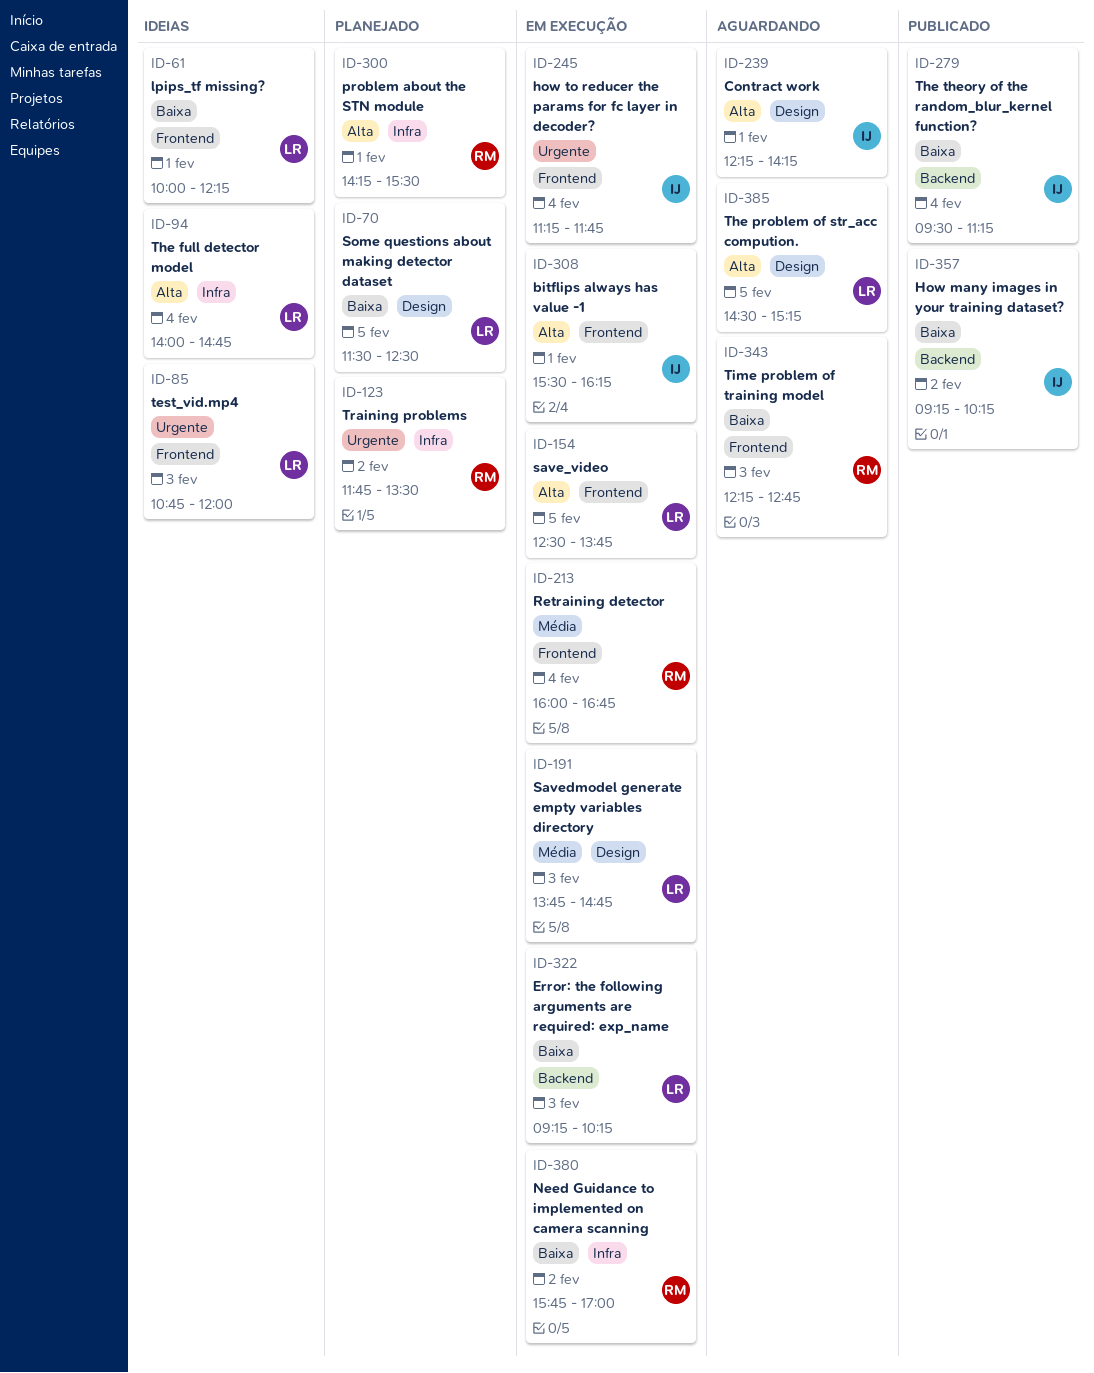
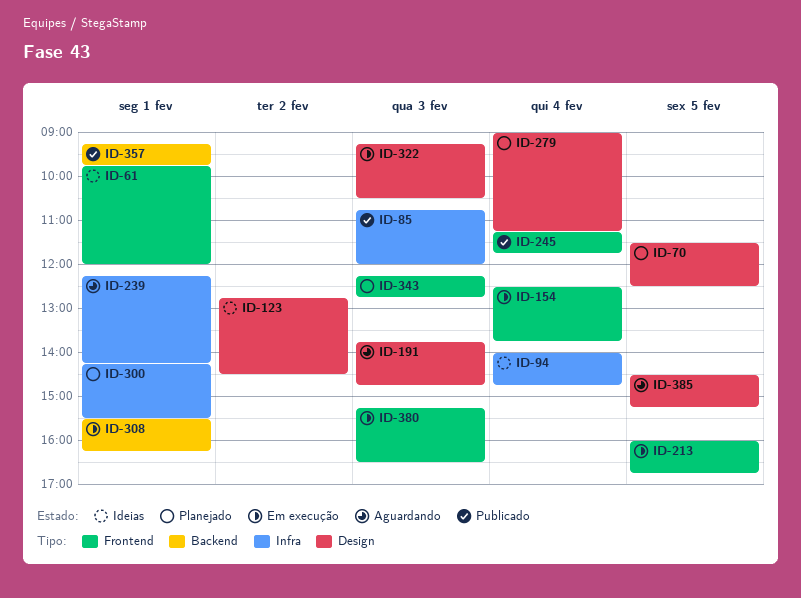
ID-61, begins: 10:00 -> 09:45
ID-61, ends: 12:15 -> 12:00
ID-85, status: Ideias -> Publicado
ID-85, label: Frontend -> Infra
ID-123, status: Planejado -> Ideias
ID-123, label: Infra -> Design
ID-123, begins: 11:45 -> 12:45
ID-123, ends: 13:30 -> 14:30
ID-154, day: Feb 5 -> Feb 4
ID-191, status: Em execução -> Aguardando
ID-213, day: Feb 4 -> Feb 5
ID-239, label: Design -> Infra
ID-245, status: Em execução -> Publicado
ID-279, status: Publicado -> Planejado
ID-279, label: Backend -> Design
ID-279, begins: 09:30 -> 09:00
ID-308, label: Frontend -> Backend
ID-322, label: Backend -> Design
ID-322, ends: 10:15 -> 10:30
ID-343, status: Aguardando -> Planejado
ID-357, day: Feb 2 -> Feb 1
ID-357, ends: 10:15 -> 09:45
ID-380, label: Infra -> Frontend
ID-380, day: Feb 2 -> Feb 3
ID-380, begins: 15:45 -> 15:15
ID-380, ends: 17:00 -> 16:30

